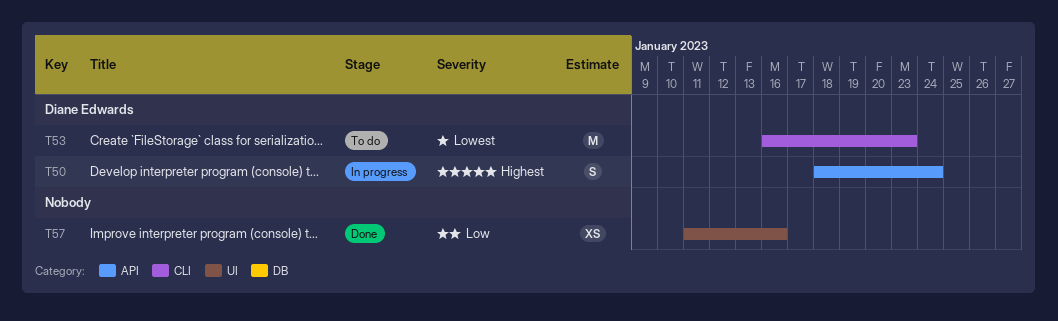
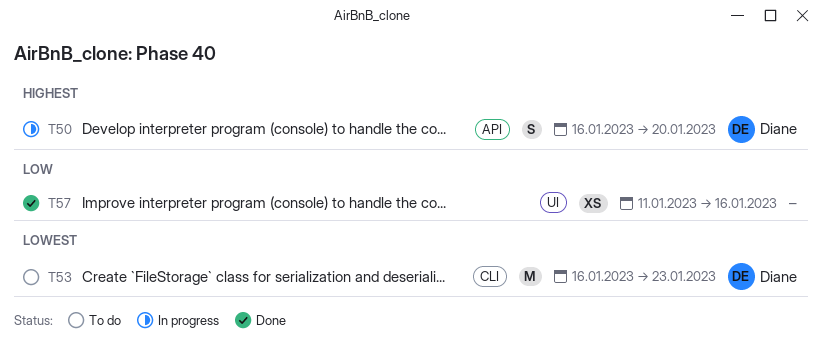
T50, start: Jan 18 -> Jan 16
T50, due: Jan 24 -> Jan 20

